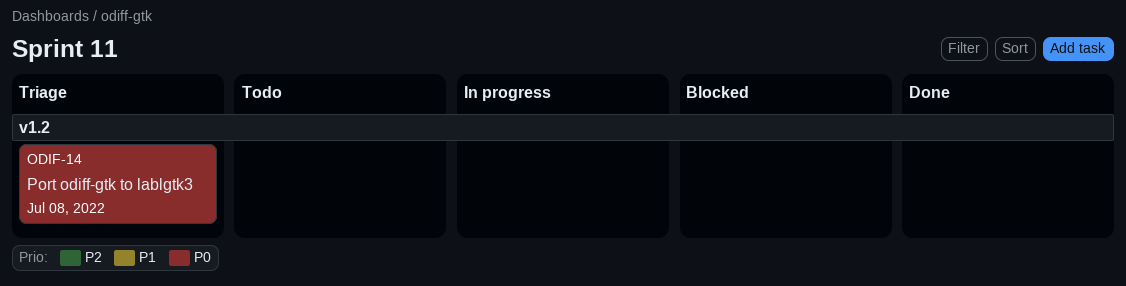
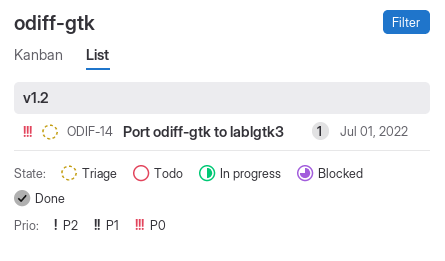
ODIF-14, due: Jul 8 -> Jul 1

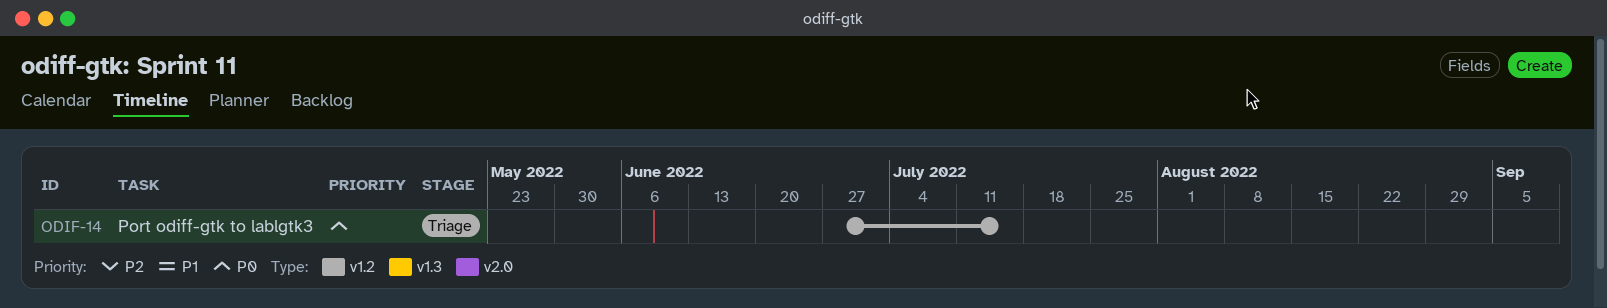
ODIF-14, due: Jul 1 -> Jul 15

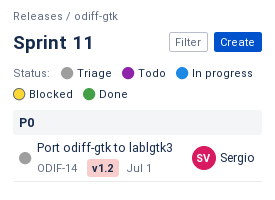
ODIF-14, due: Jul 15 -> Jul 1

